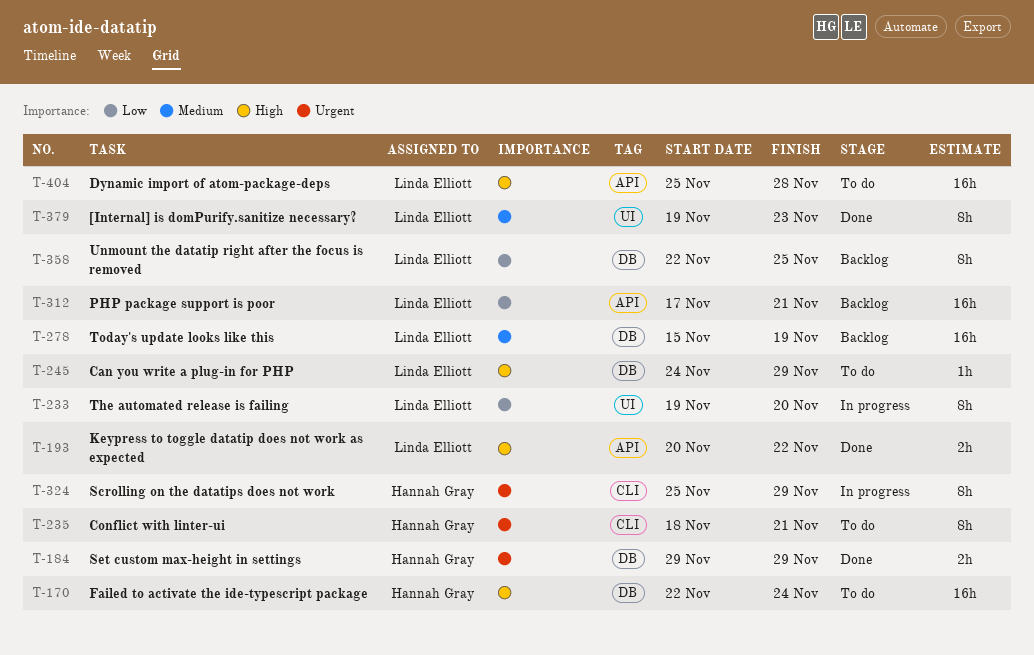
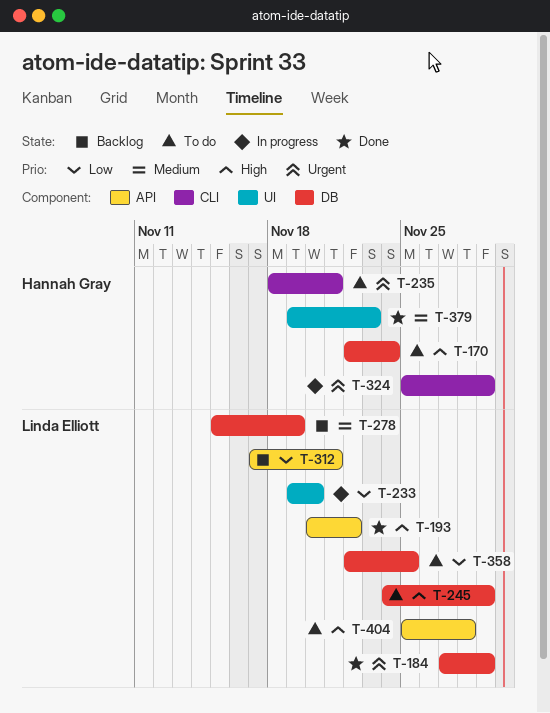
T-184, owner: Hannah Gray -> Linda Elliott
T-184, start: Nov 29 -> Nov 27
T-358, status: Backlog -> To do
T-379, owner: Linda Elliott -> Hannah Gray

